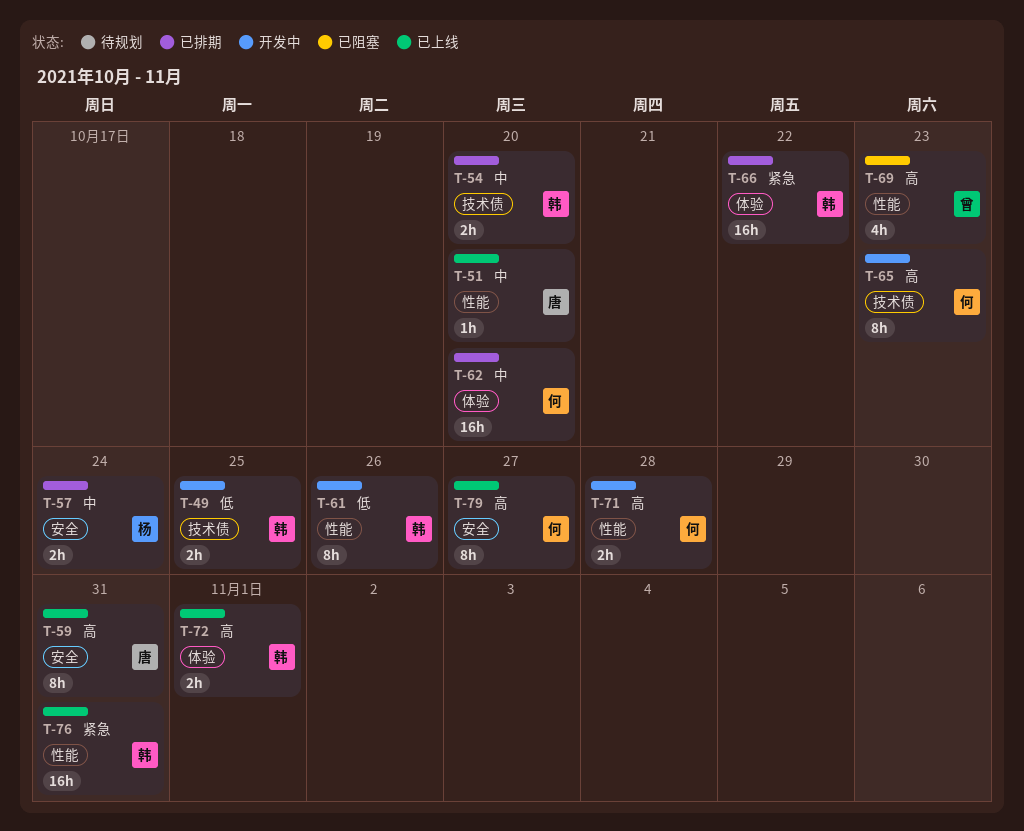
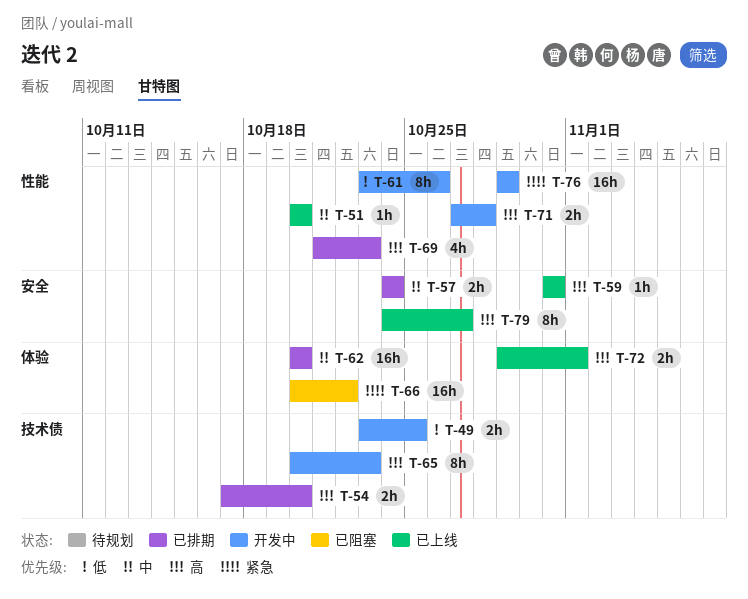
T-54, priority: 中 -> 高
T-59, estimate: 8h -> 1h
T-66, status: 已排期 -> 已阻塞
T-69, status: 已阻塞 -> 已排期
T-76, status: 已上线 -> 开发中
T-76, due: Oct 31 -> Oct 29

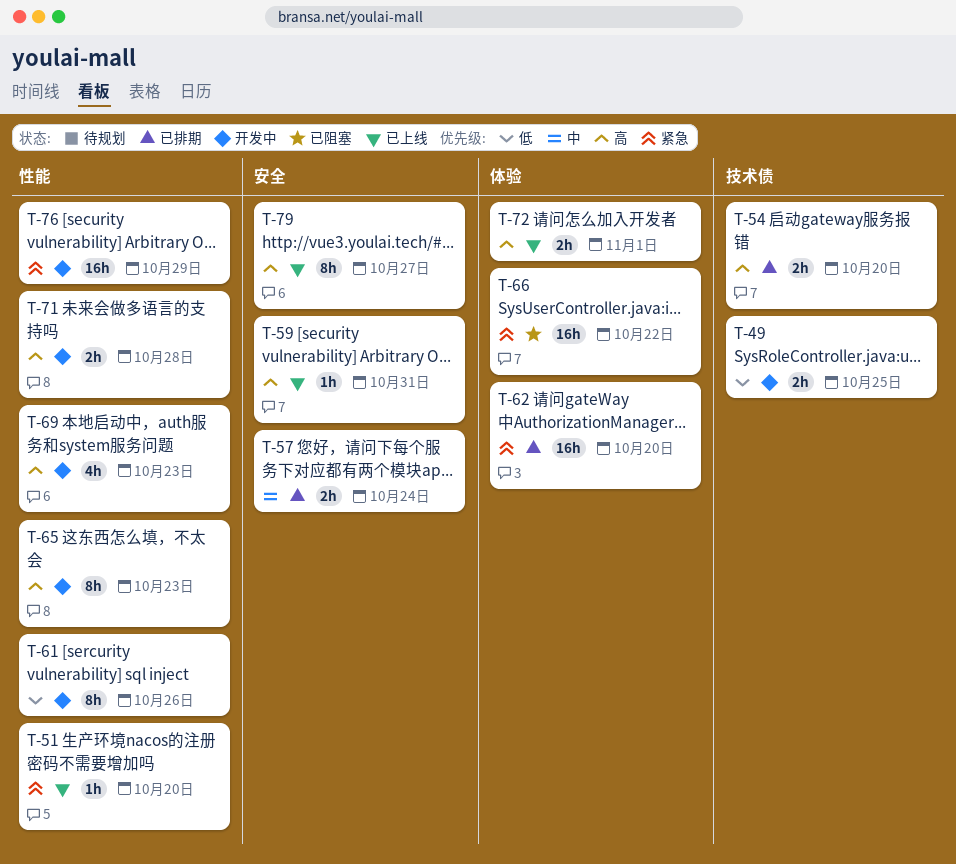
T-51, priority: 中 -> 紧急
T-62, priority: 中 -> 紧急
T-65, label: 技术债 -> 性能
T-69, status: 已排期 -> 开发中

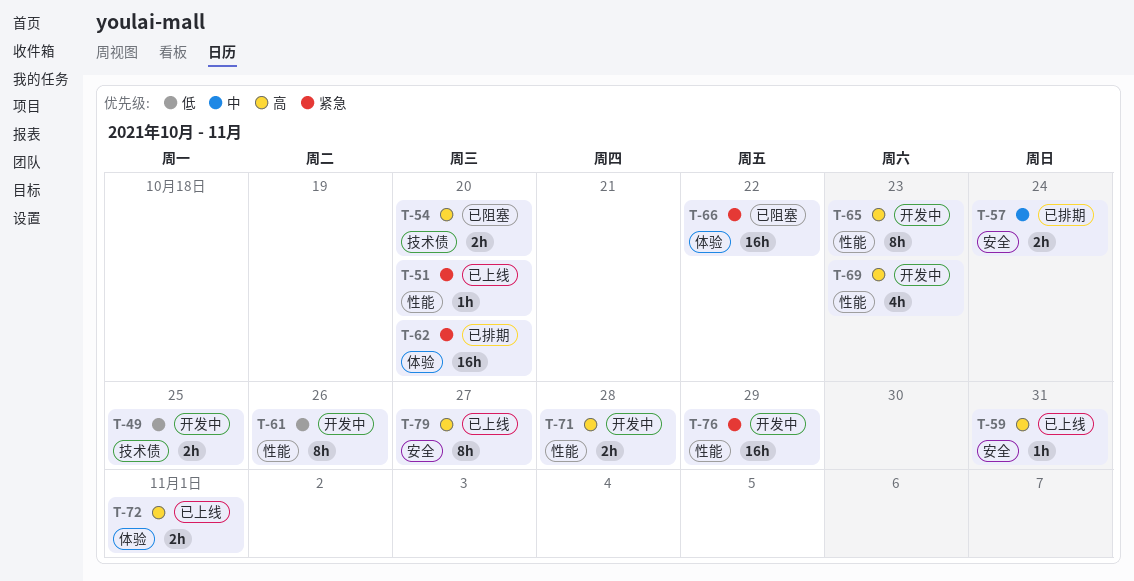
T-54, status: 已排期 -> 已阻塞

